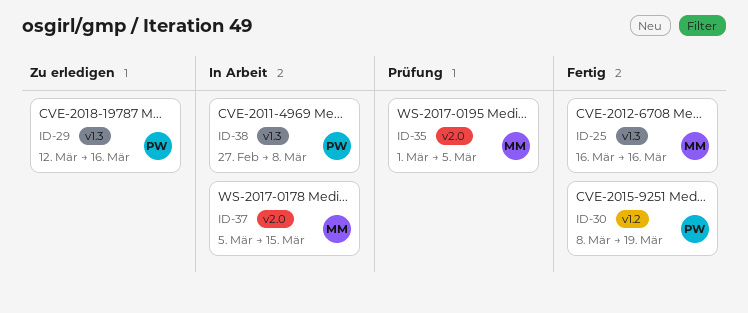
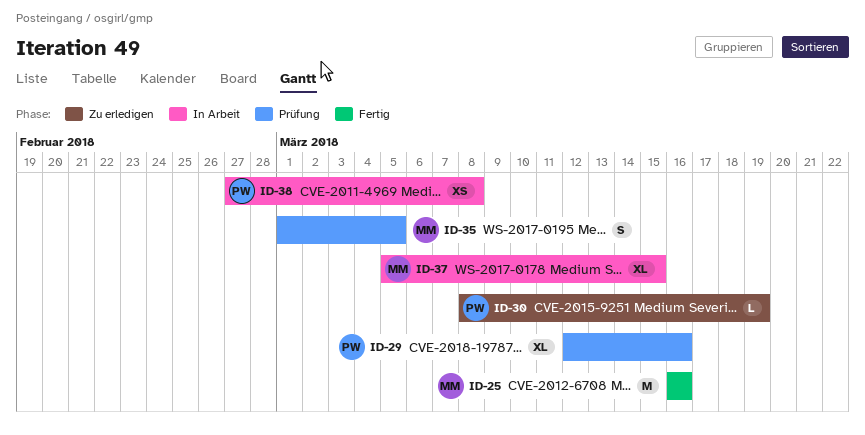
ID-29, status: Zu erledigen -> Prüfung
ID-30, status: Fertig -> Zu erledigen

